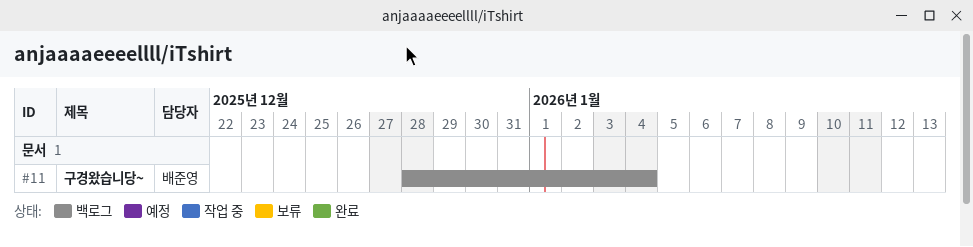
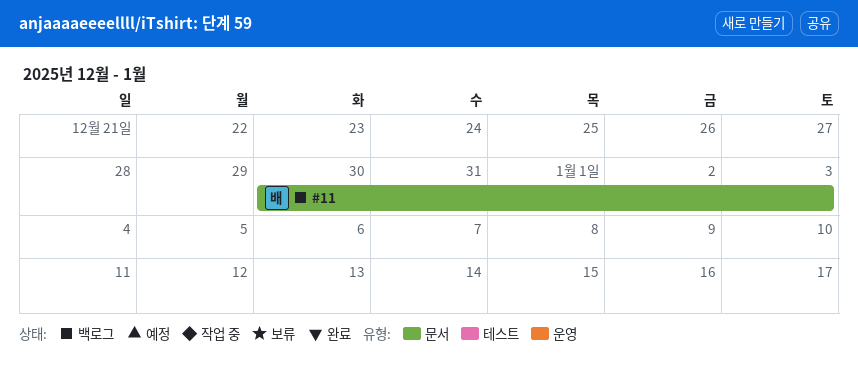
#11, start: Dec 28 -> Dec 30
#11, due: Jan 4 -> Jan 3

